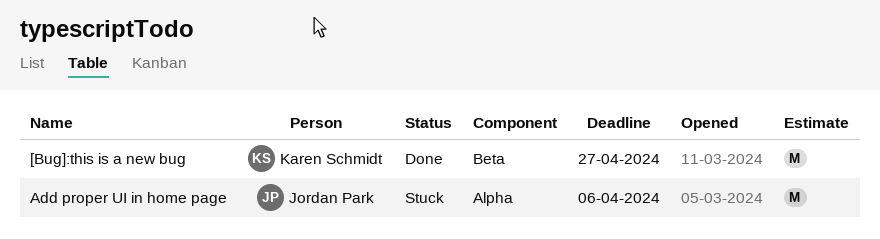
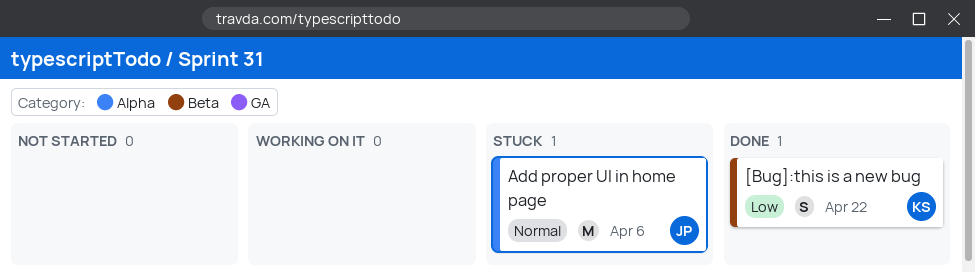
[Bug]:this is a new bug, estimate: M -> S
[Bug]:this is a new bug, due: Apr 27 -> Apr 22

